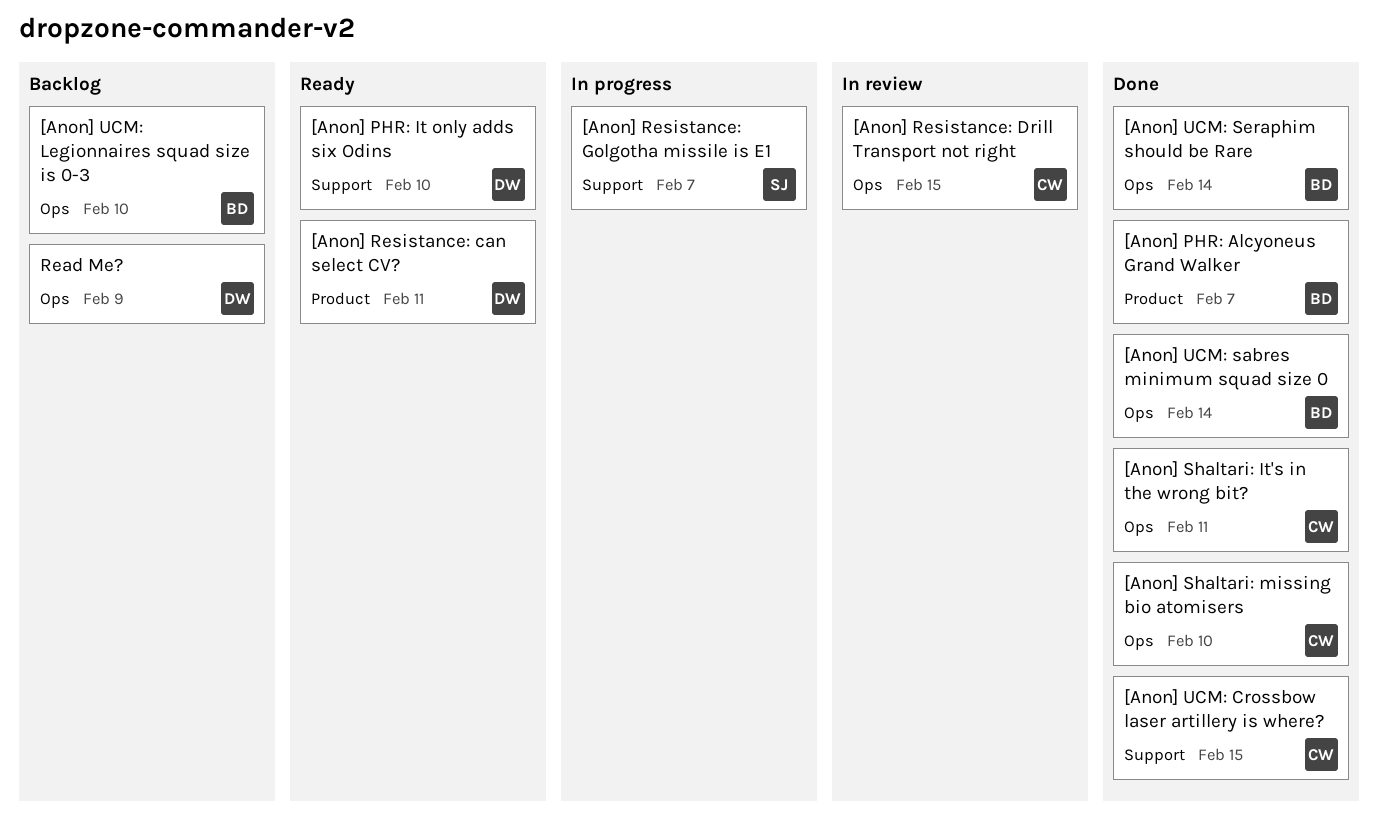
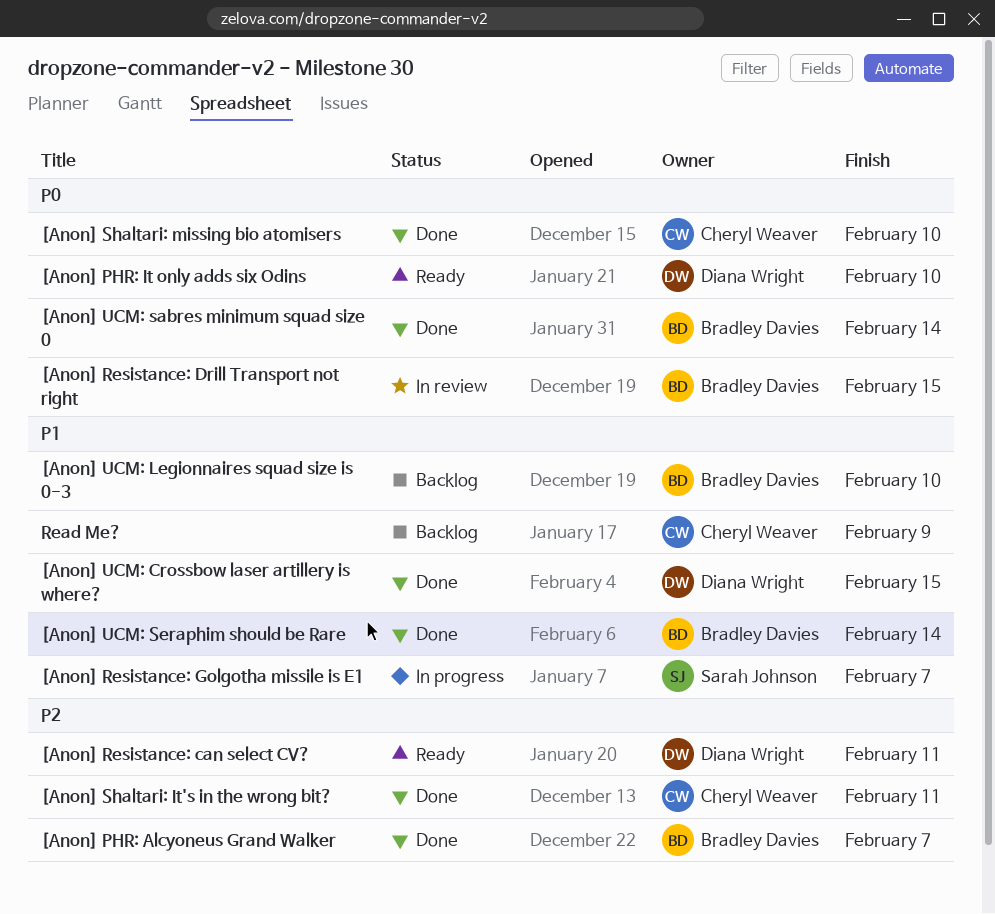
[Anon] Resistance: Drill Transport not right, owner: Cheryl Weaver -> Bradley Davies
[Anon] UCM: Crossbow laser artillery is where?, owner: Cheryl Weaver -> Diana Wright
Read Me?, owner: Diana Wright -> Cheryl Weaver

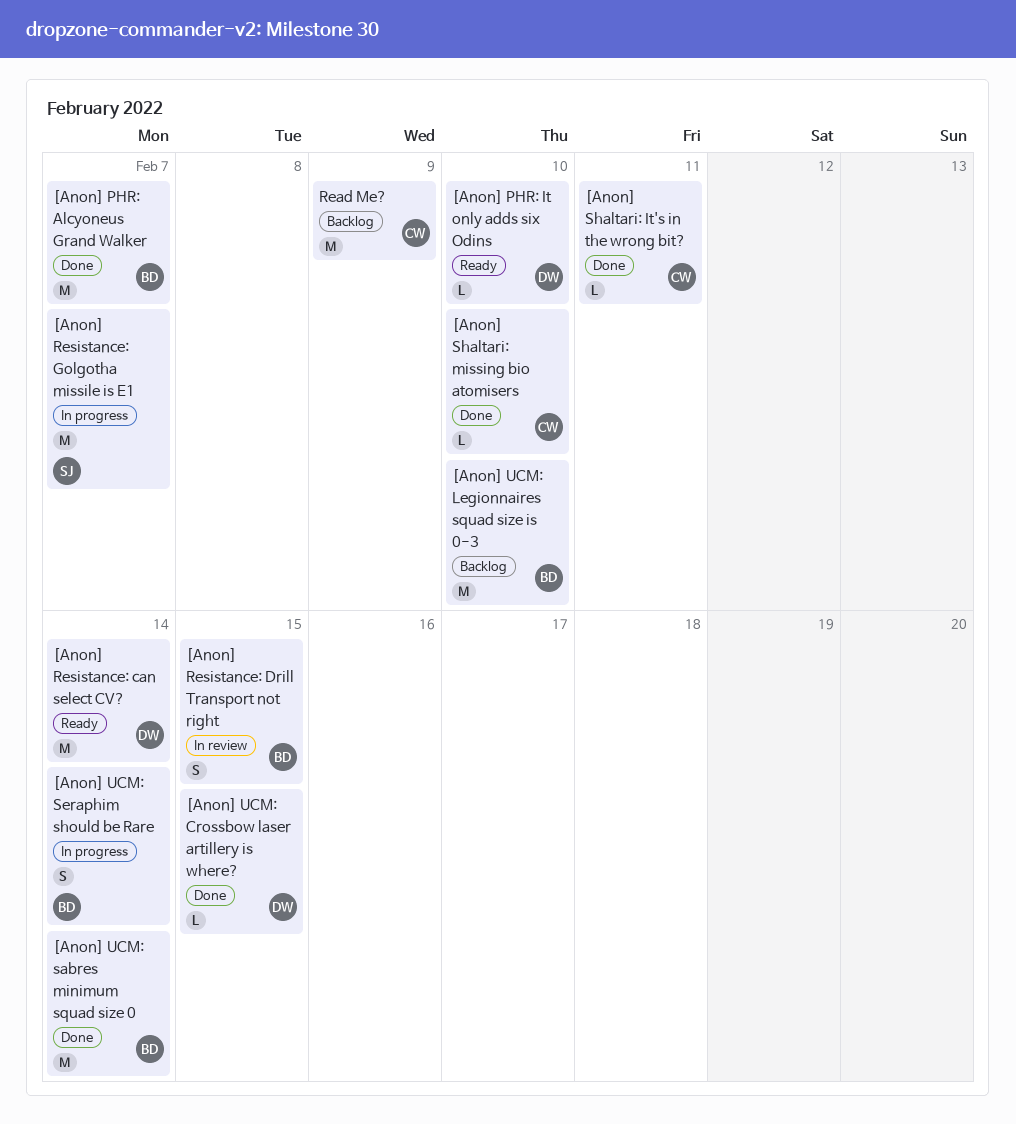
[Anon] Resistance: can select CV?, due: Feb 11 -> Feb 14
[Anon] UCM: Seraphim should be Rare, status: Done -> In progress

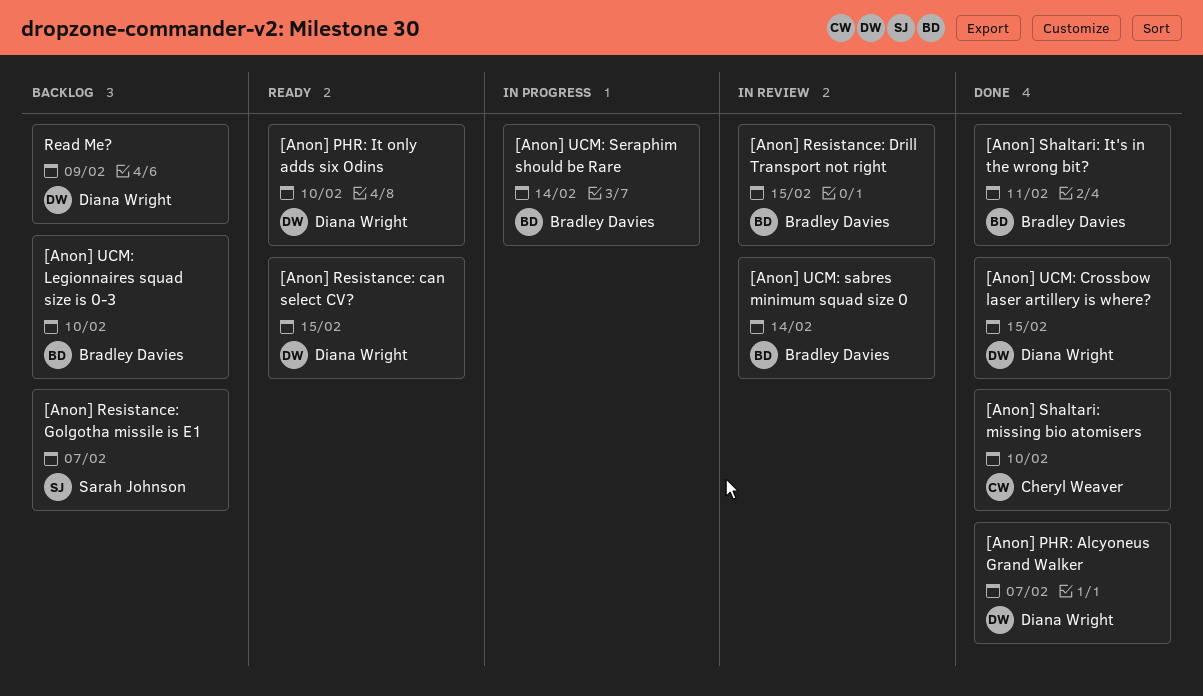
[Anon] PHR: Alcyoneus Grand Walker, owner: Bradley Davies -> Diana Wright
[Anon] Resistance: can select CV?, due: Feb 14 -> Feb 15
[Anon] Resistance: Golgotha missile is E1, status: In progress -> Backlog
[Anon] Shaltari: It's in the wrong bit?, owner: Cheryl Weaver -> Bradley Davies
[Anon] UCM: sabres minimum squad size 0, status: Done -> In review
Read Me?, owner: Cheryl Weaver -> Diana Wright

